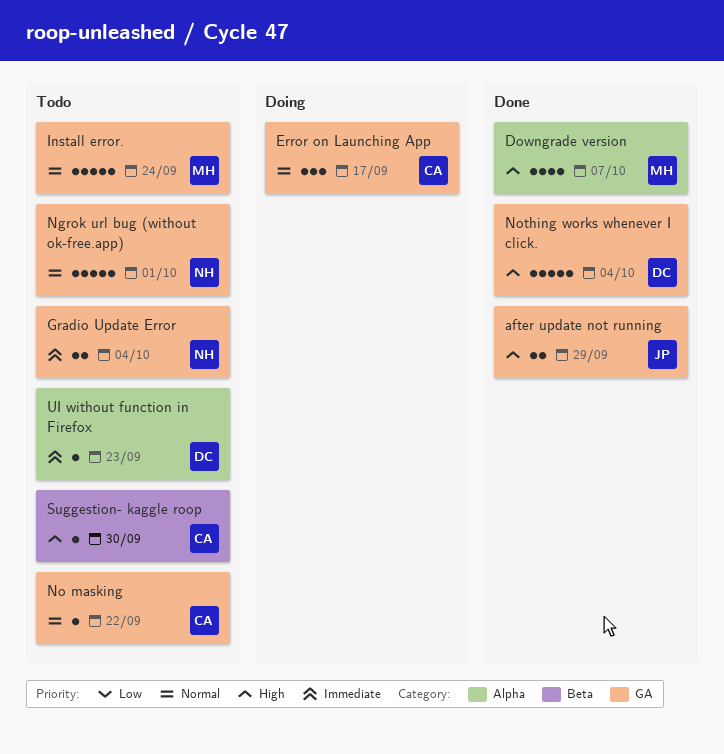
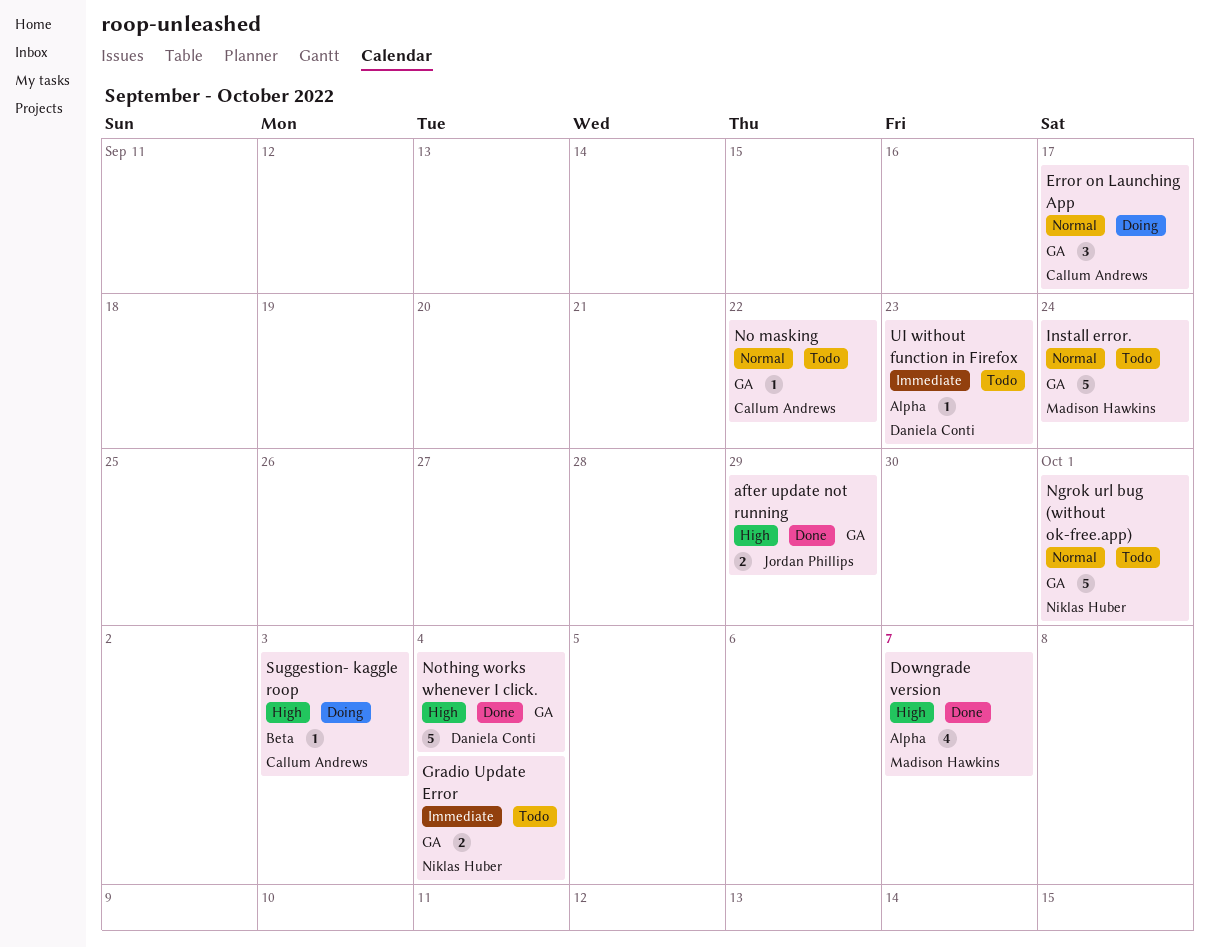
Suggestion- kaggle roop, status: Todo -> Doing
Suggestion- kaggle roop, due: Sep 30 -> Oct 3

